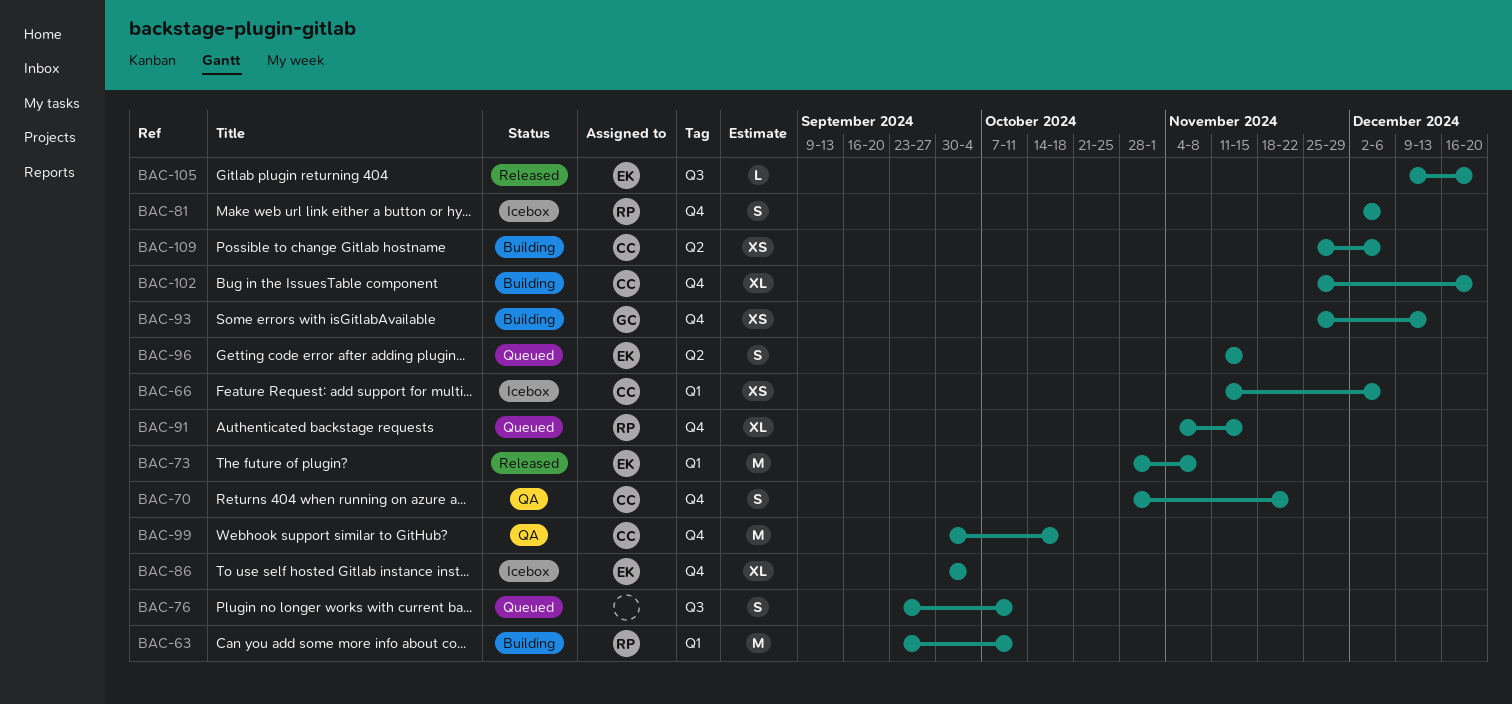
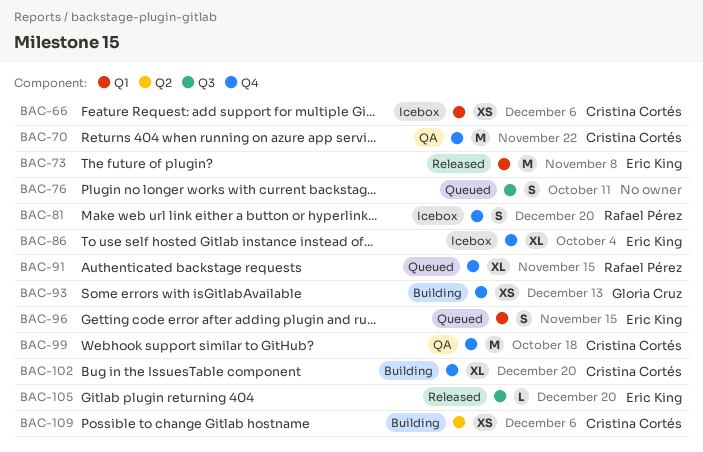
BAC-63: present -> none
BAC-70, estimate: S -> M
BAC-81, due: Dec 6 -> Dec 20
BAC-96, label: Q2 -> Q1

